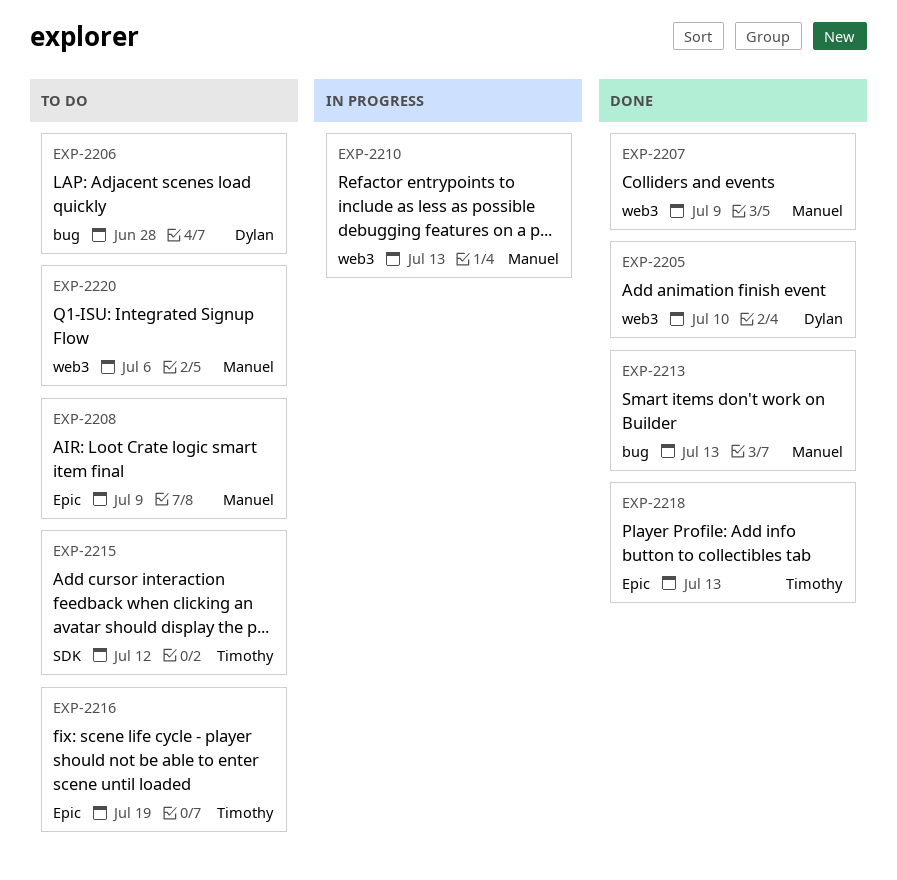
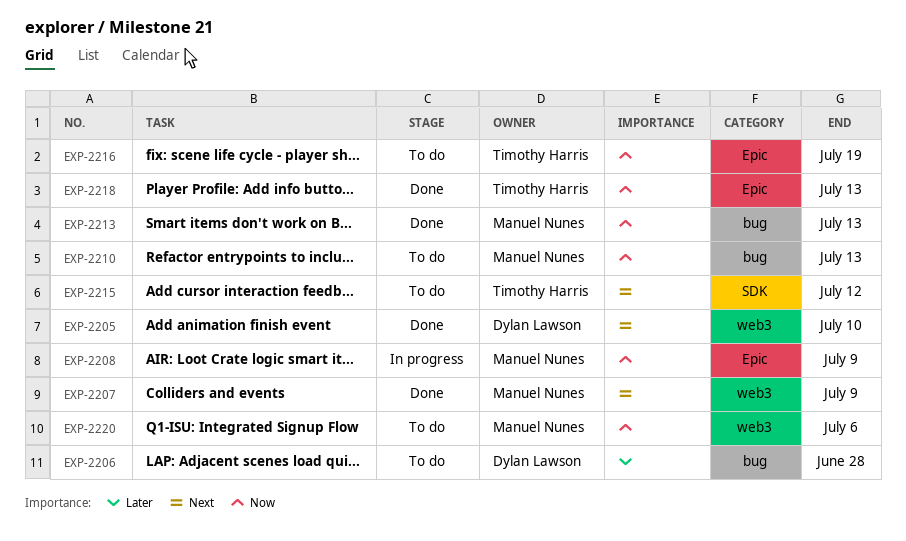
EXP-2208, status: To do -> In progress
EXP-2210, status: In progress -> To do
EXP-2210, label: web3 -> bug

